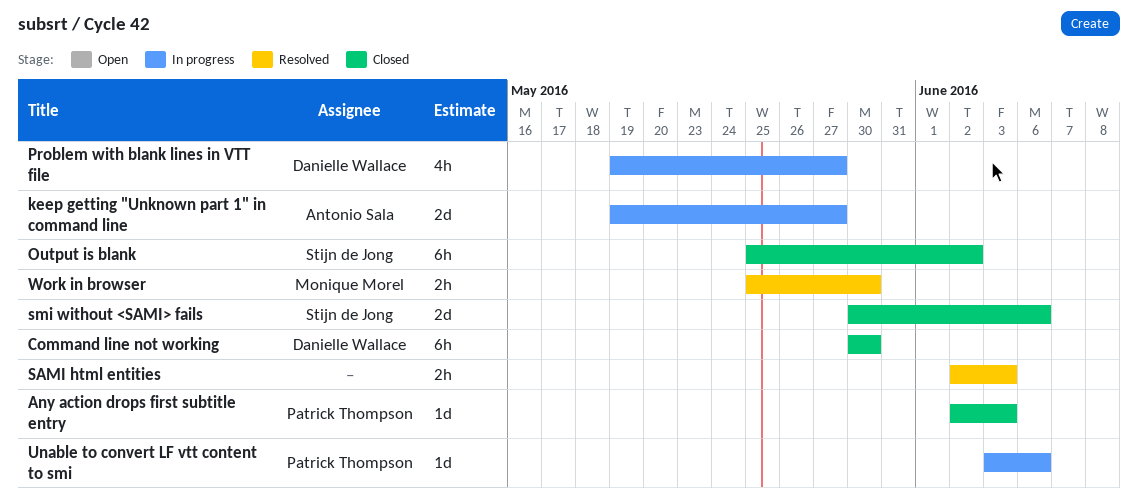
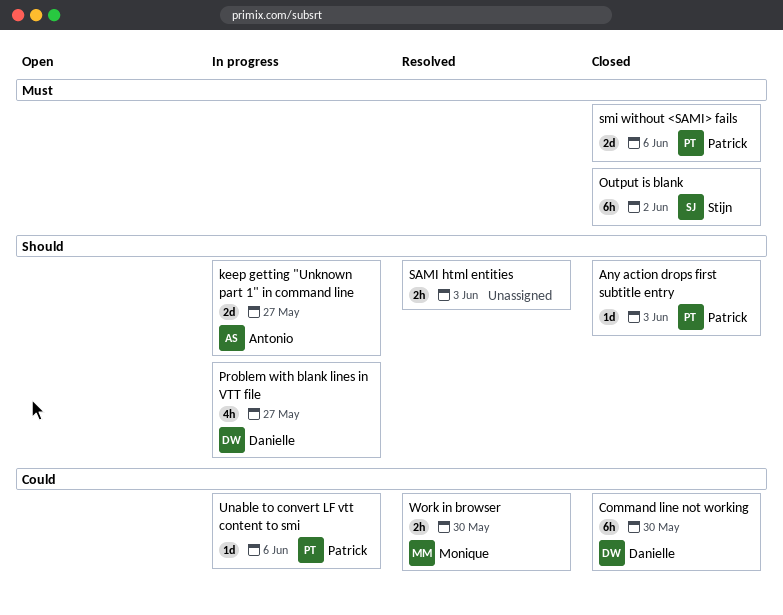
smi without <SAMI> fails, owner: Stijn de Jong -> Patrick Thompson

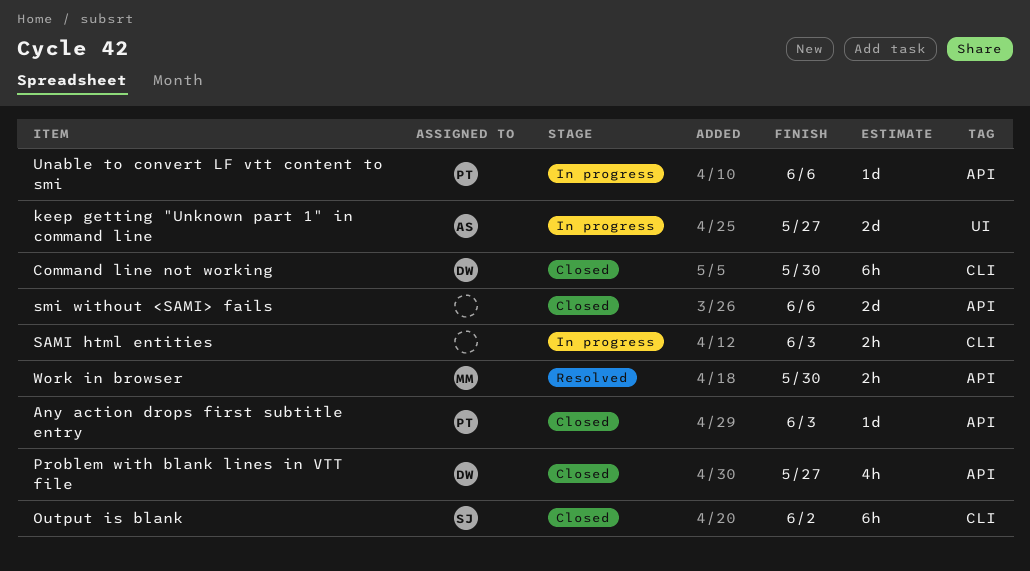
Problem with blank lines in VTT file, status: In progress -> Closed
SAMI html entities, status: Resolved -> In progress
smi without <SAMI> fails, owner: Patrick -> none

